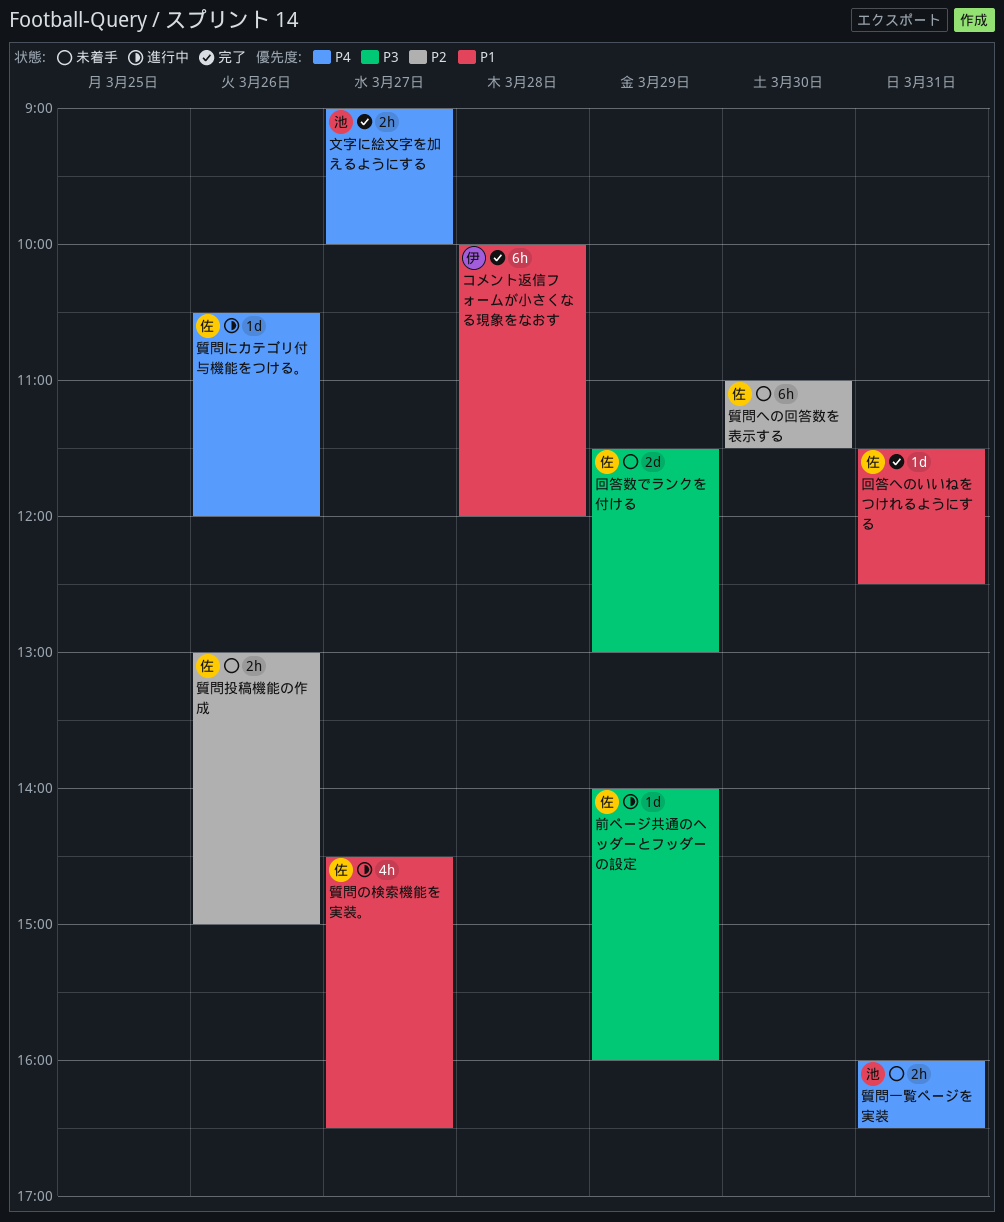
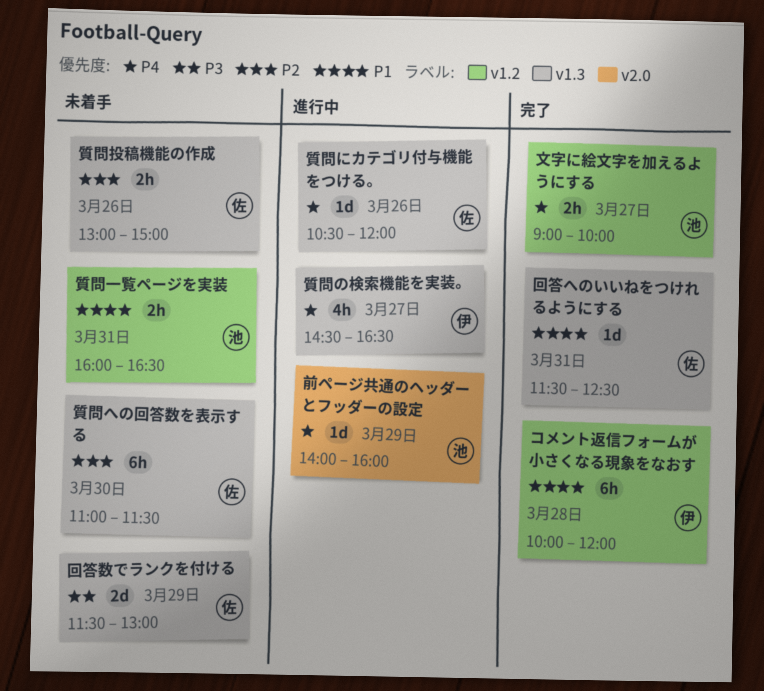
前ページ共通のヘッダーとフッダーの設定, owner: 佐 -> 池
前ページ共通のヘッダーとフッダーの設定, priority: P3 -> P4
質問の検索機能を実装。, owner: 佐 -> 伊
質問の検索機能を実装。, priority: P1 -> P4
質問一覧ページを実装, priority: P4 -> P1

